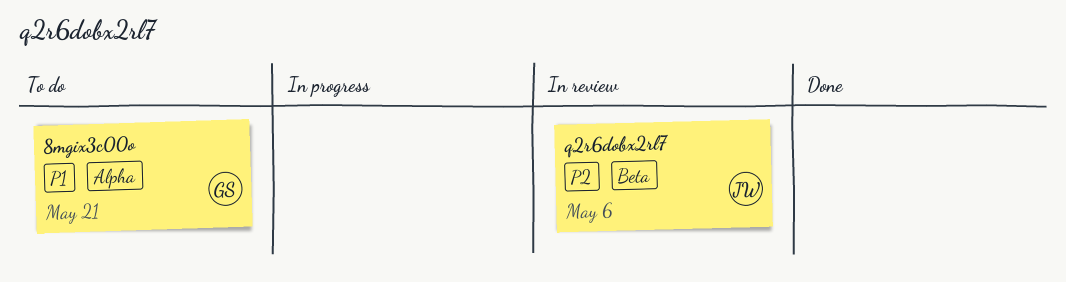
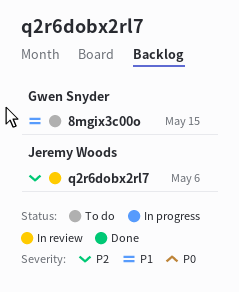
8mgix3c00o, due: May 21 -> May 15

